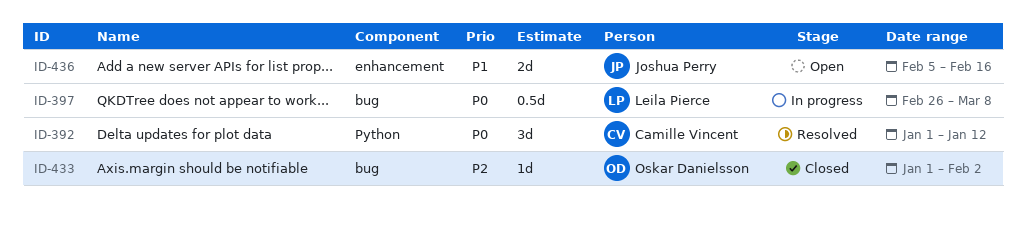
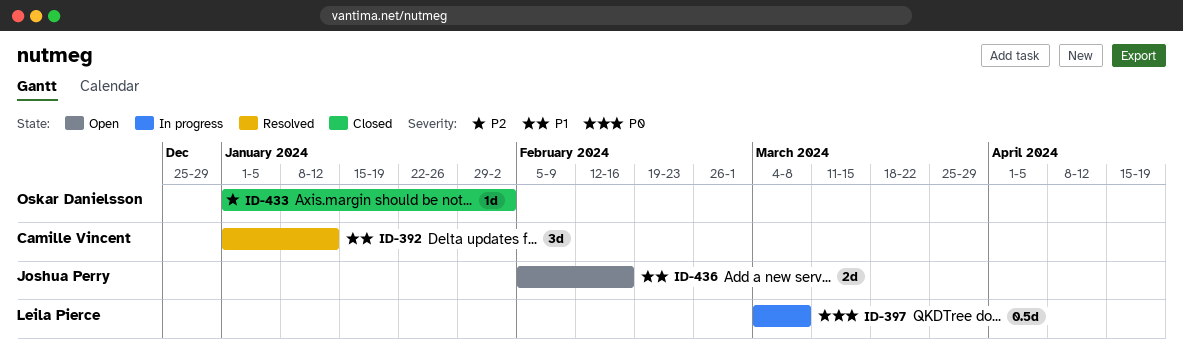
ID-392, priority: P0 -> P1
ID-397, start: Feb 26 -> Mar 4

